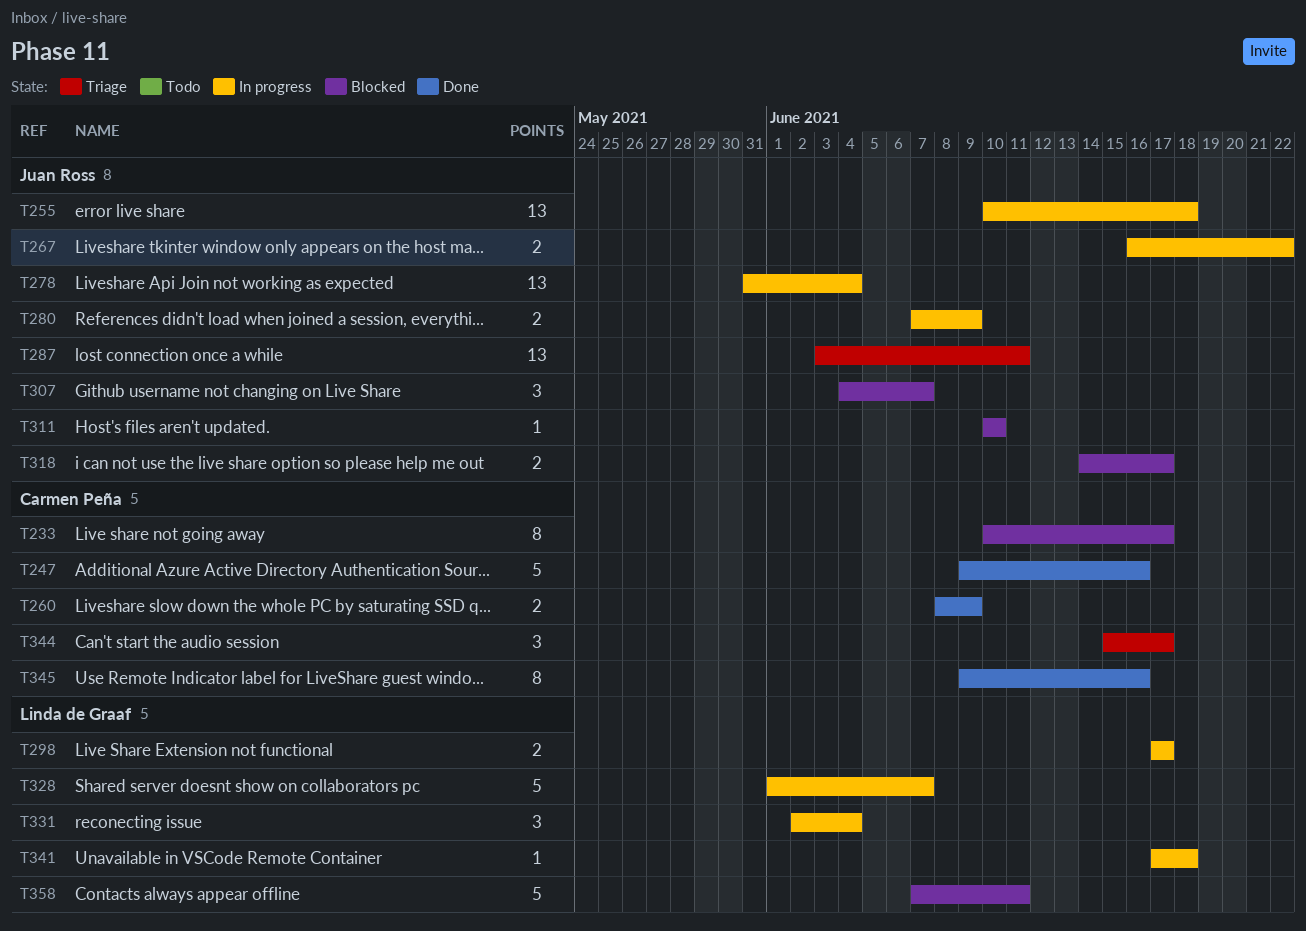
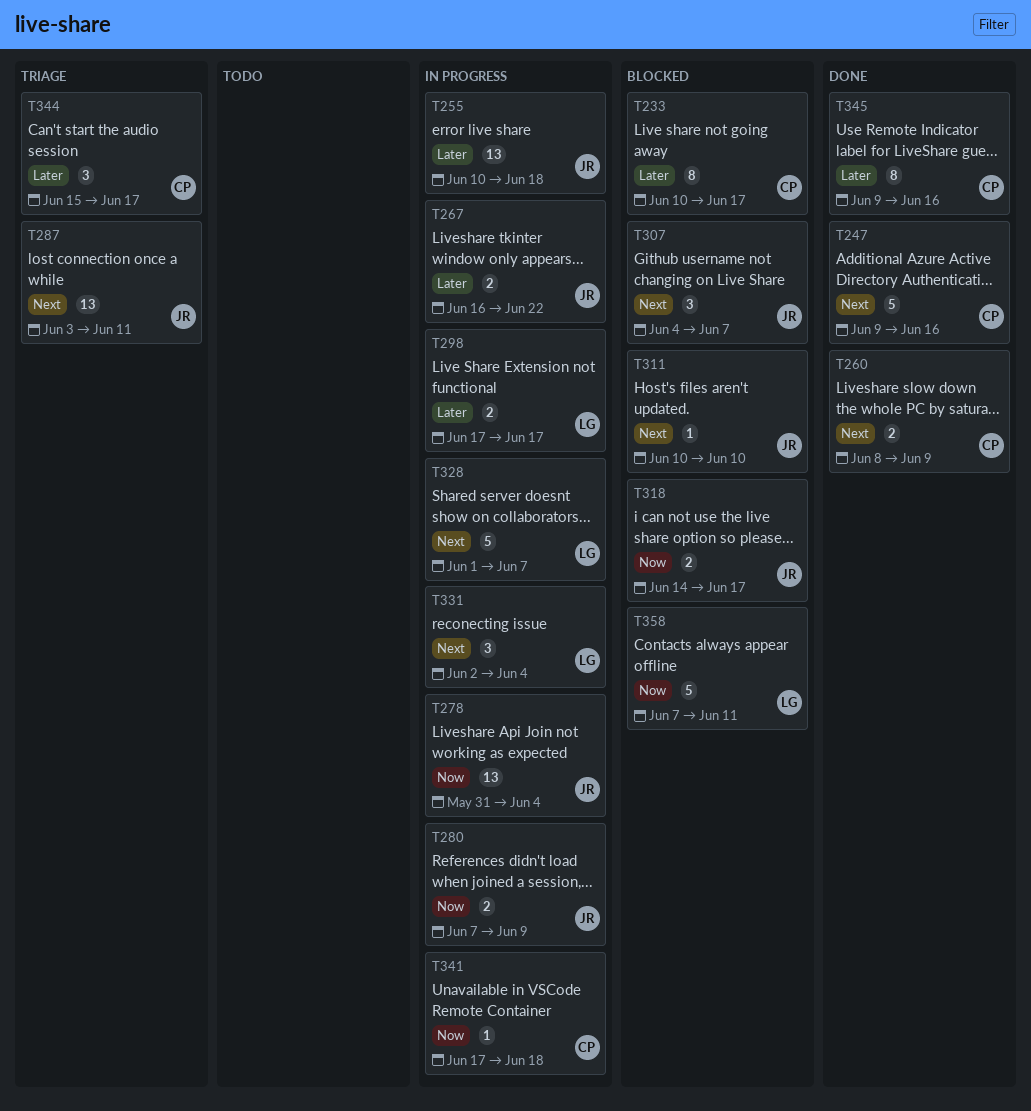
T341, owner: Linda de Graaf -> Carmen Peña

